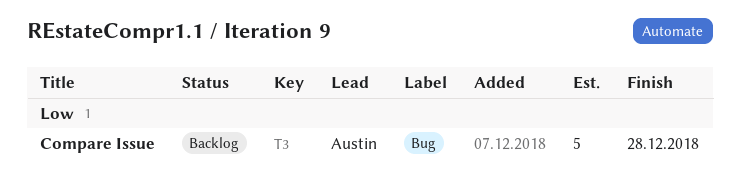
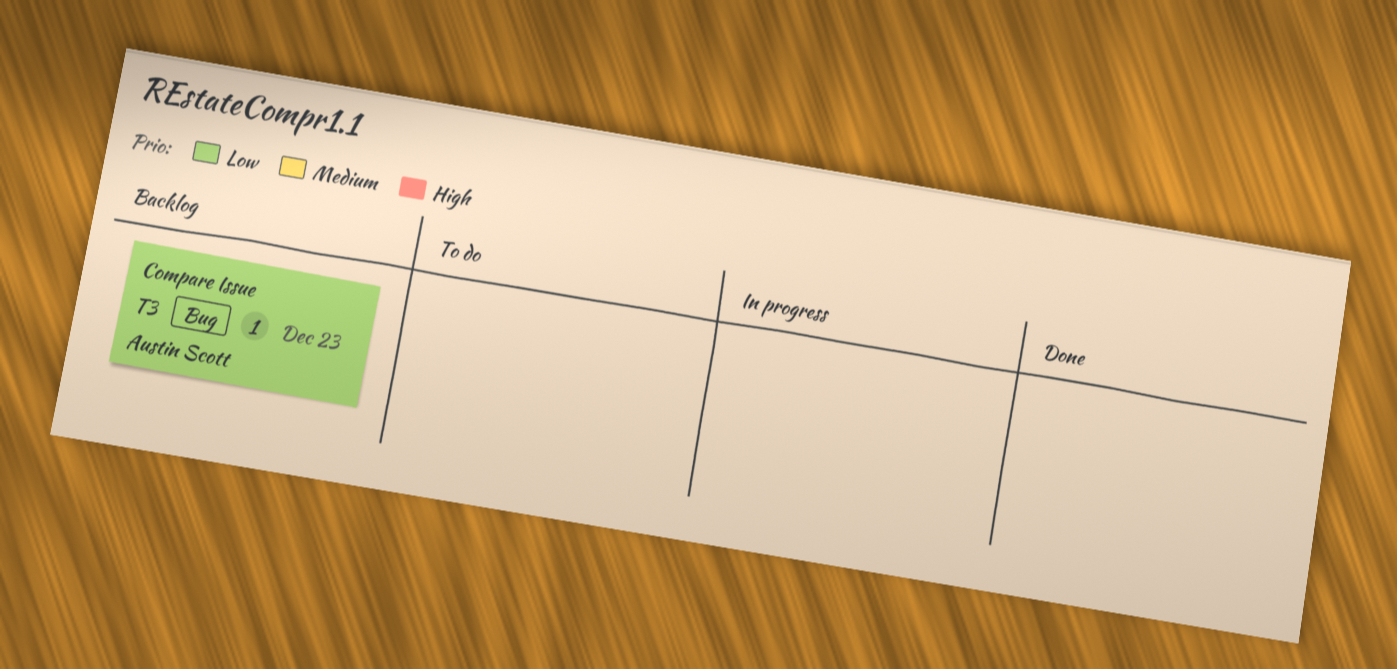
T3, estimate: 5 -> 1
T3, due: Dec 28 -> Dec 23

